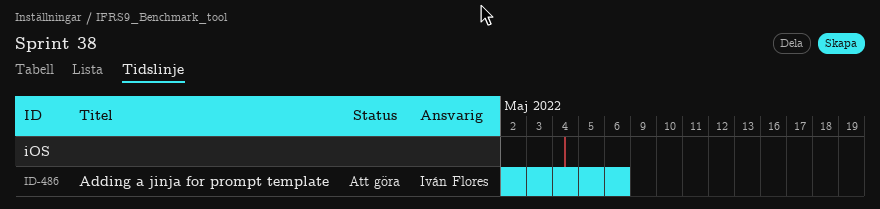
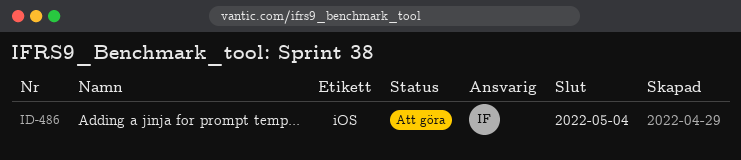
ID-486, due: May 6 -> May 4

